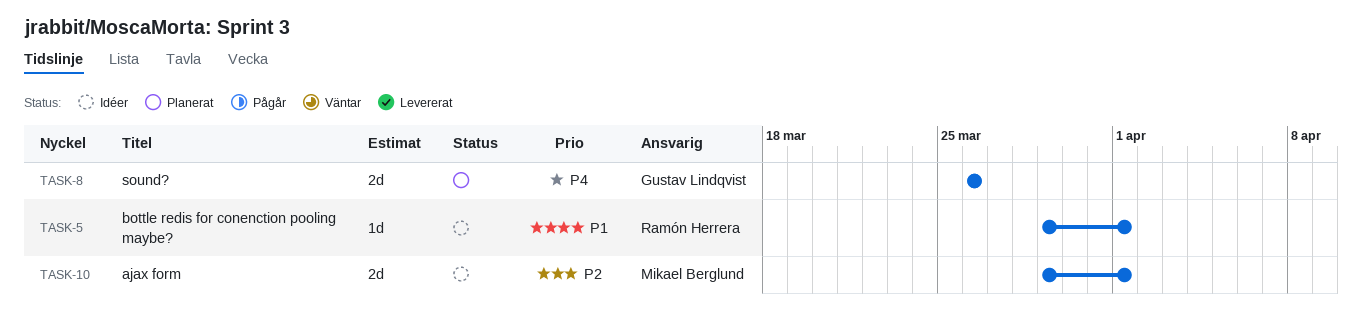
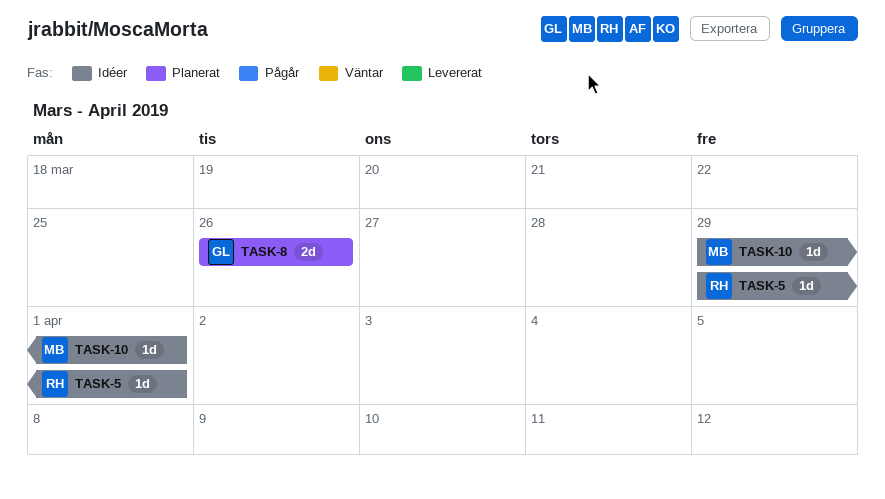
TASK-10, estimate: 2d -> 1d

